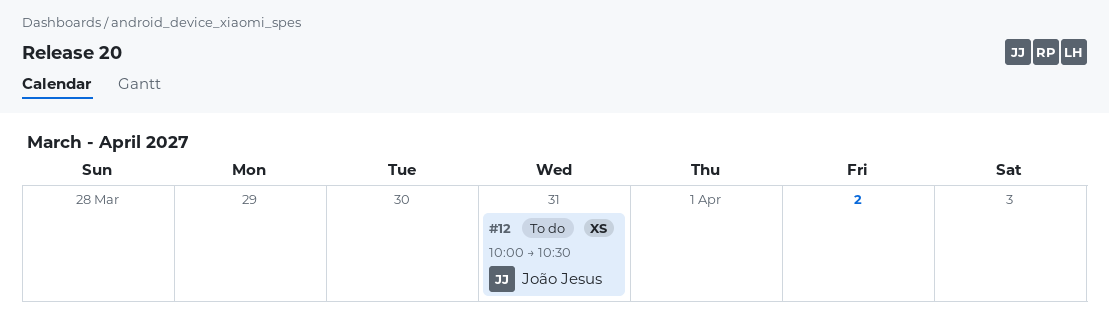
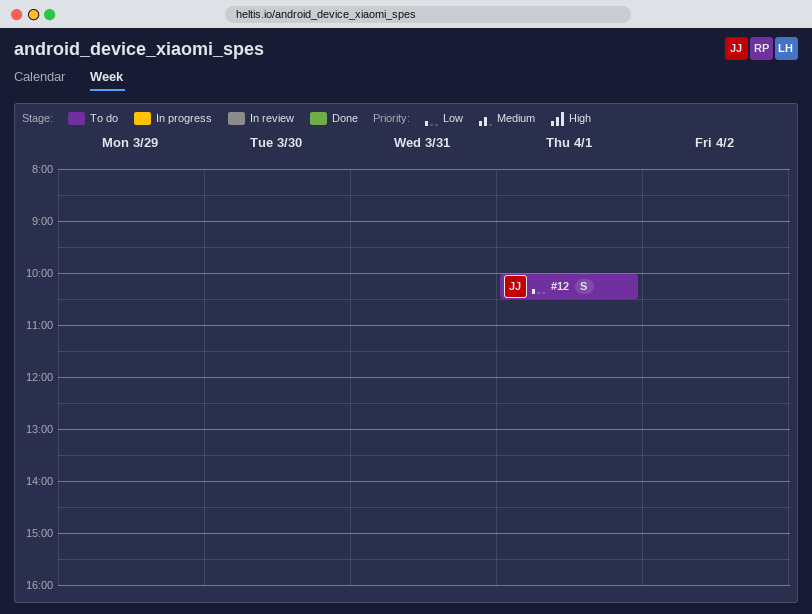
#12, estimate: XS -> S
#12, day: Mar 31 -> Apr 1

